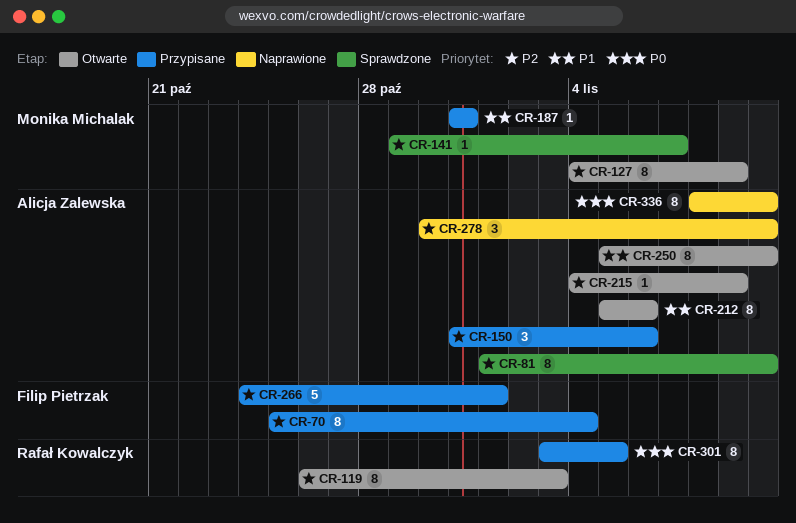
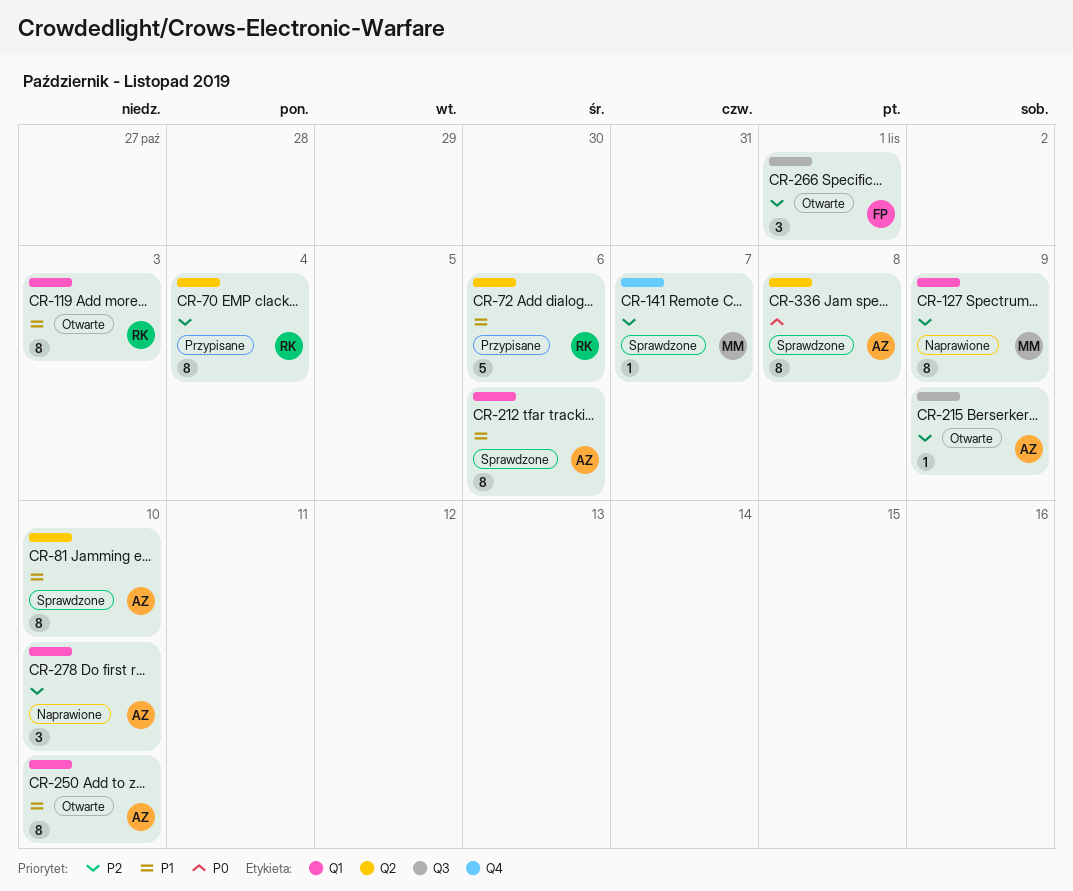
CR-70, owner: Filip Pietrzak -> Rafał Kowalczyk
CR-72: none -> present
CR-81, priority: P2 -> P1
CR-119, priority: P2 -> P1
CR-127, status: Otwarte -> Naprawione
CR-150: present -> none
CR-187: present -> none
CR-212, status: Otwarte -> Sprawdzone
CR-266, status: Przypisane -> Otwarte
CR-266, estimate: 5 -> 3
CR-301: present -> none
CR-336, status: Naprawione -> Sprawdzone
CR-336, due: Nov 10 -> Nov 8

